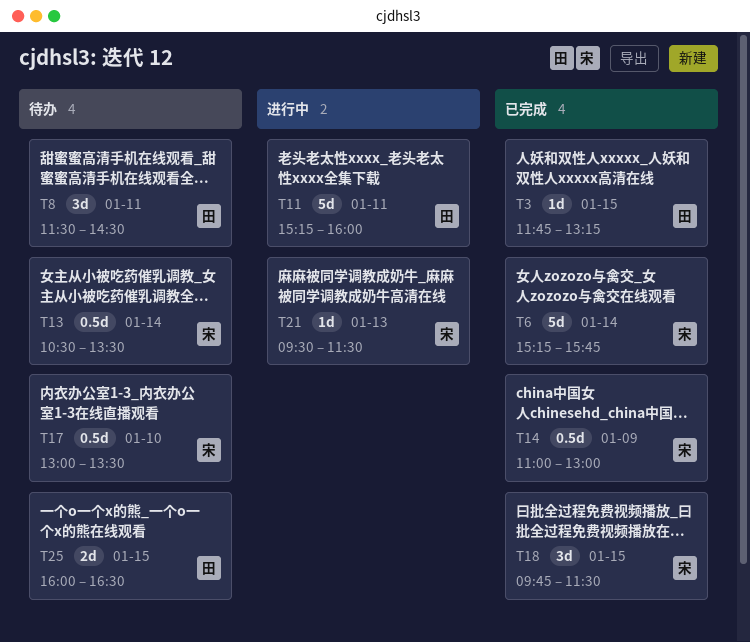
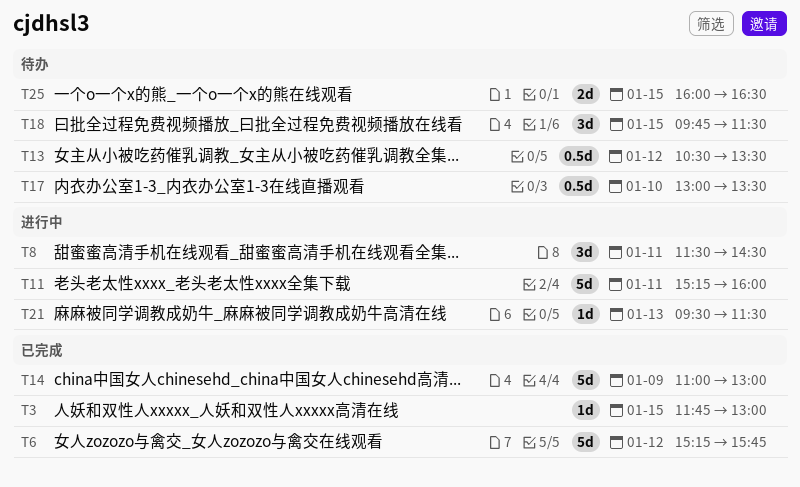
T3, ends: 13:15 -> 13:00
T6, day: Jan 14 -> Jan 12
T8, status: 待办 -> 进行中
T13, day: Jan 14 -> Jan 12
T14, estimate: 0.5d -> 5d
T18, status: 已完成 -> 待办

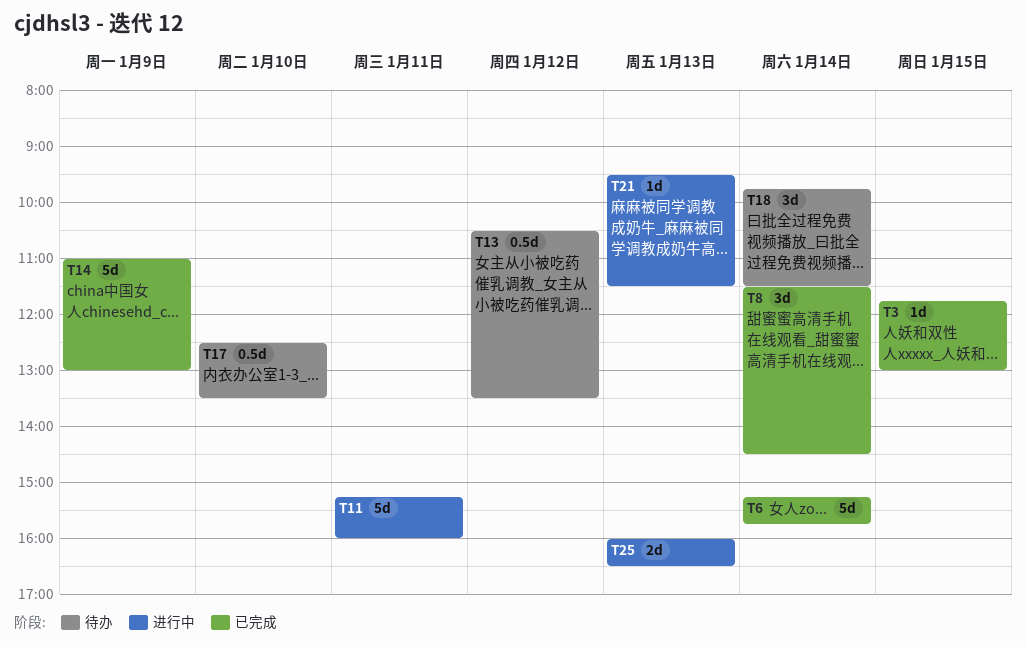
T6, day: Jan 12 -> Jan 14
T8, status: 进行中 -> 已完成
T8, day: Jan 11 -> Jan 14
T17, begins: 13:00 -> 12:30
T18, day: Jan 15 -> Jan 14
T25, status: 待办 -> 进行中
T25, day: Jan 15 -> Jan 13

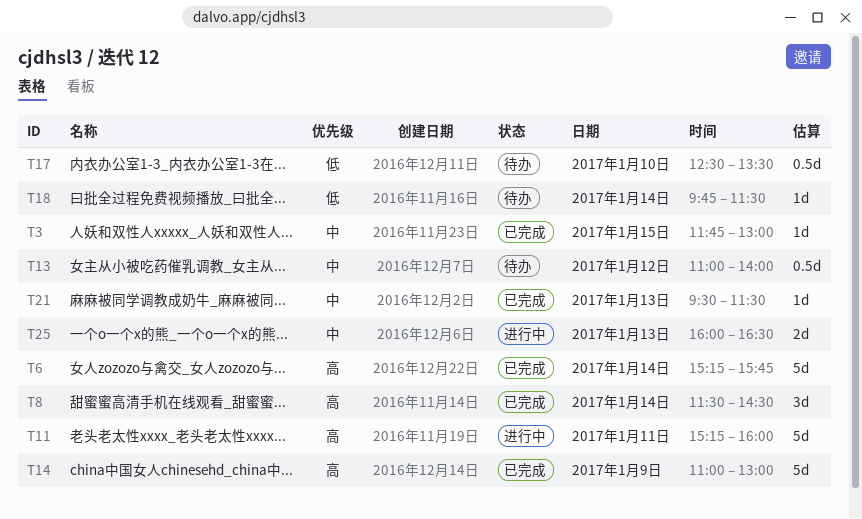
T13, begins: 10:30 -> 11:00
T13, ends: 13:30 -> 14:00
T18, estimate: 3d -> 1d
T21, status: 进行中 -> 已完成

